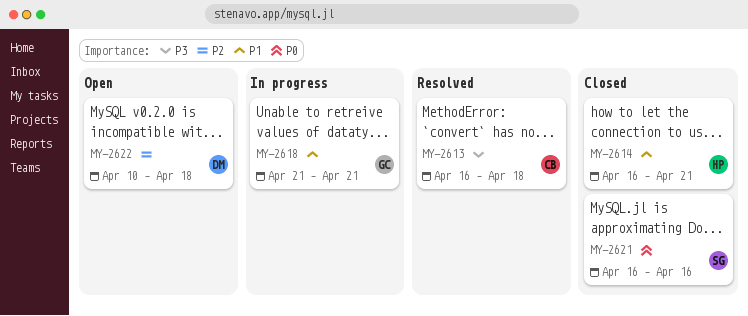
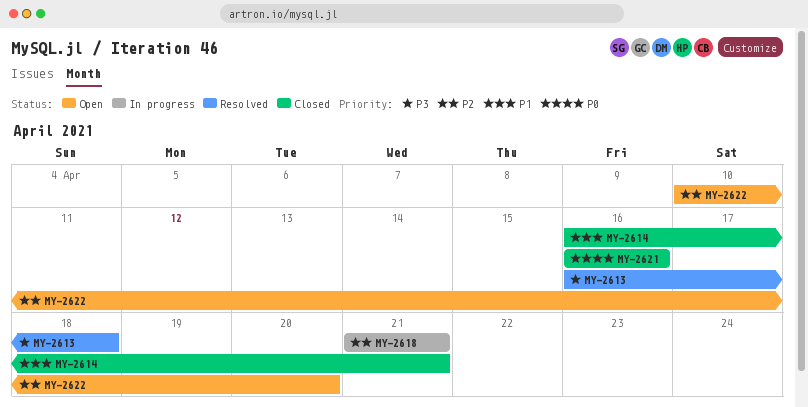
MY-2618, priority: P1 -> P2
MY-2622, due: Apr 18 -> Apr 20

